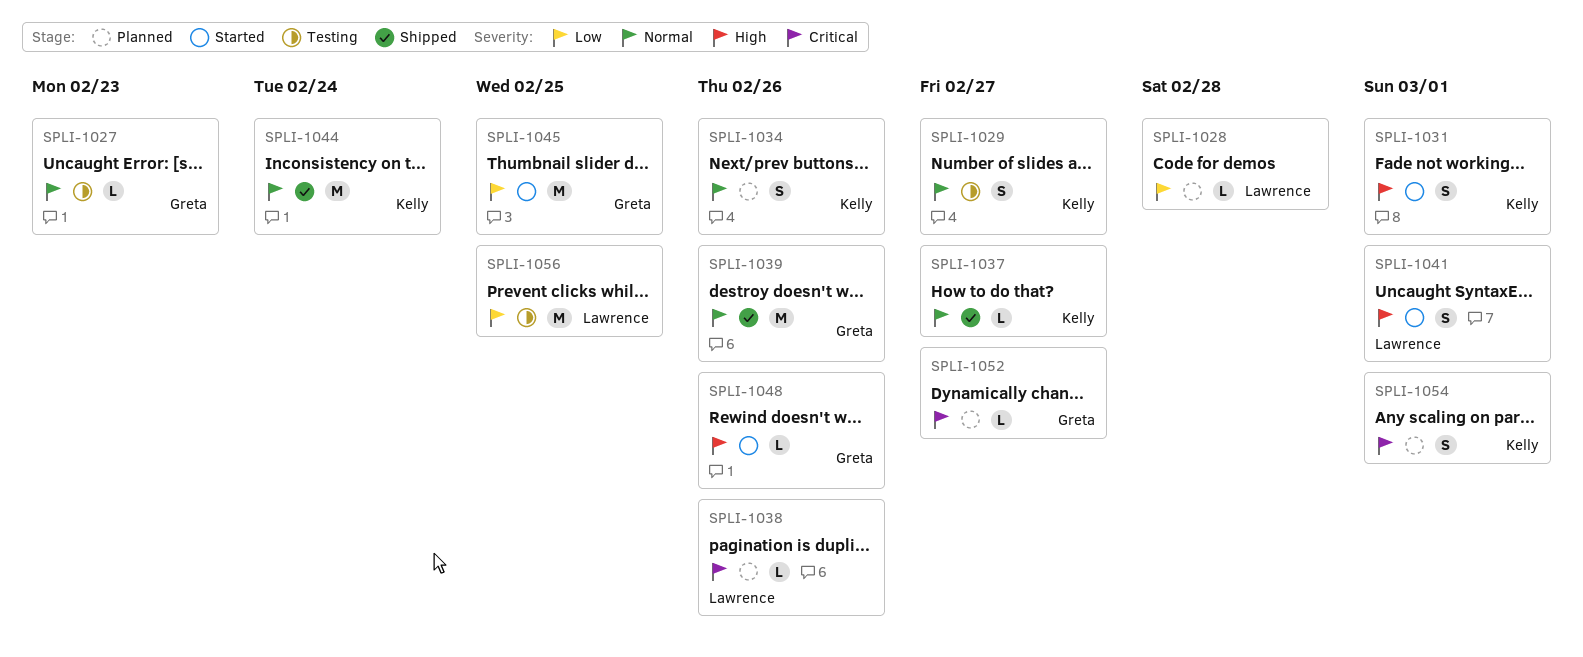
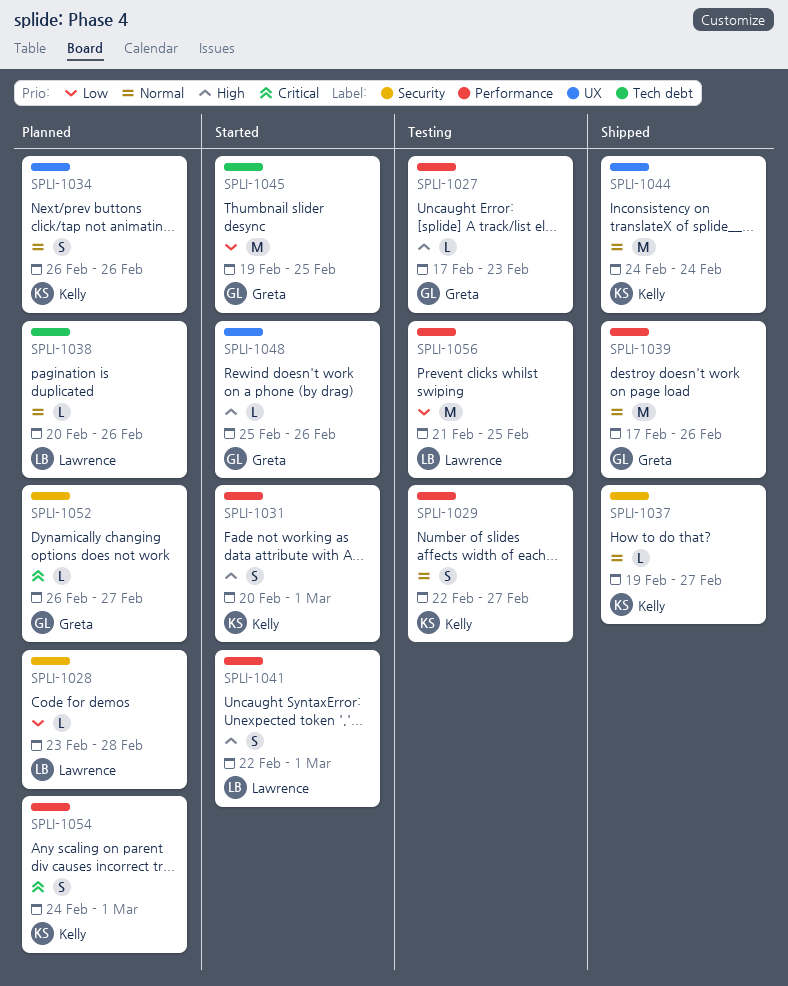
SPLI-1027, priority: Normal -> High
SPLI-1038, priority: Critical -> Normal

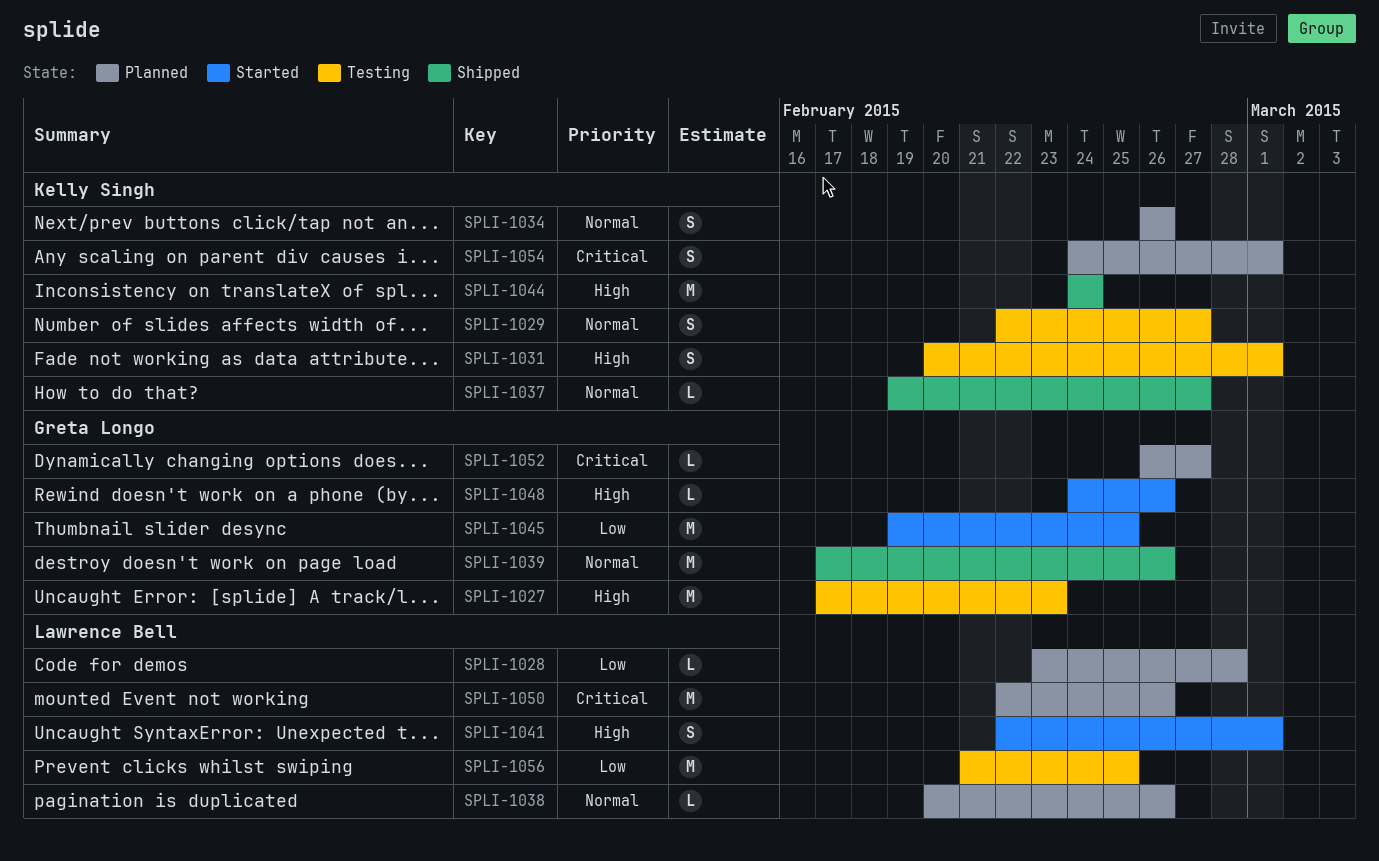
SPLI-1027, estimate: L -> M
SPLI-1031, status: Started -> Testing
SPLI-1044, priority: Normal -> High
SPLI-1048, start: Feb 25 -> Feb 24
SPLI-1050: none -> present

